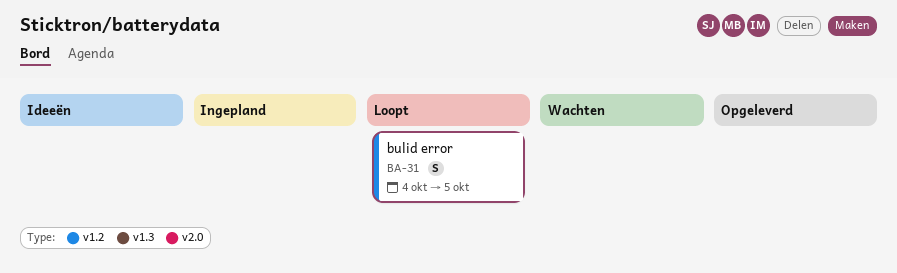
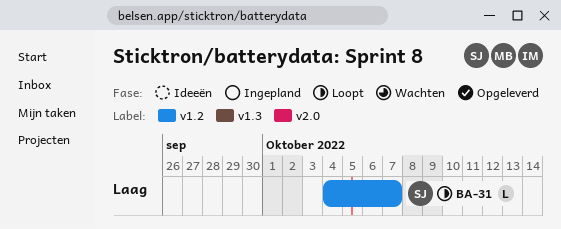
BA-31, estimate: S -> L
BA-31, due: Oct 5 -> Oct 7

